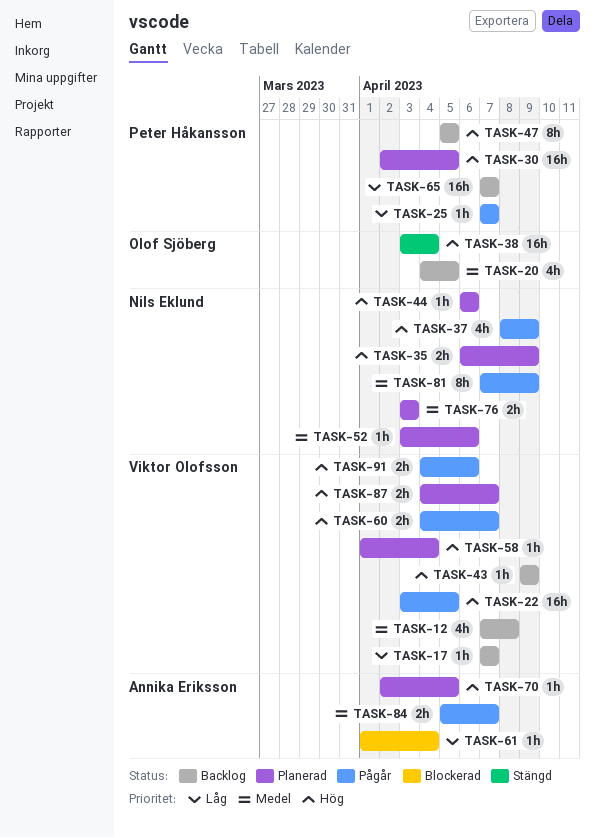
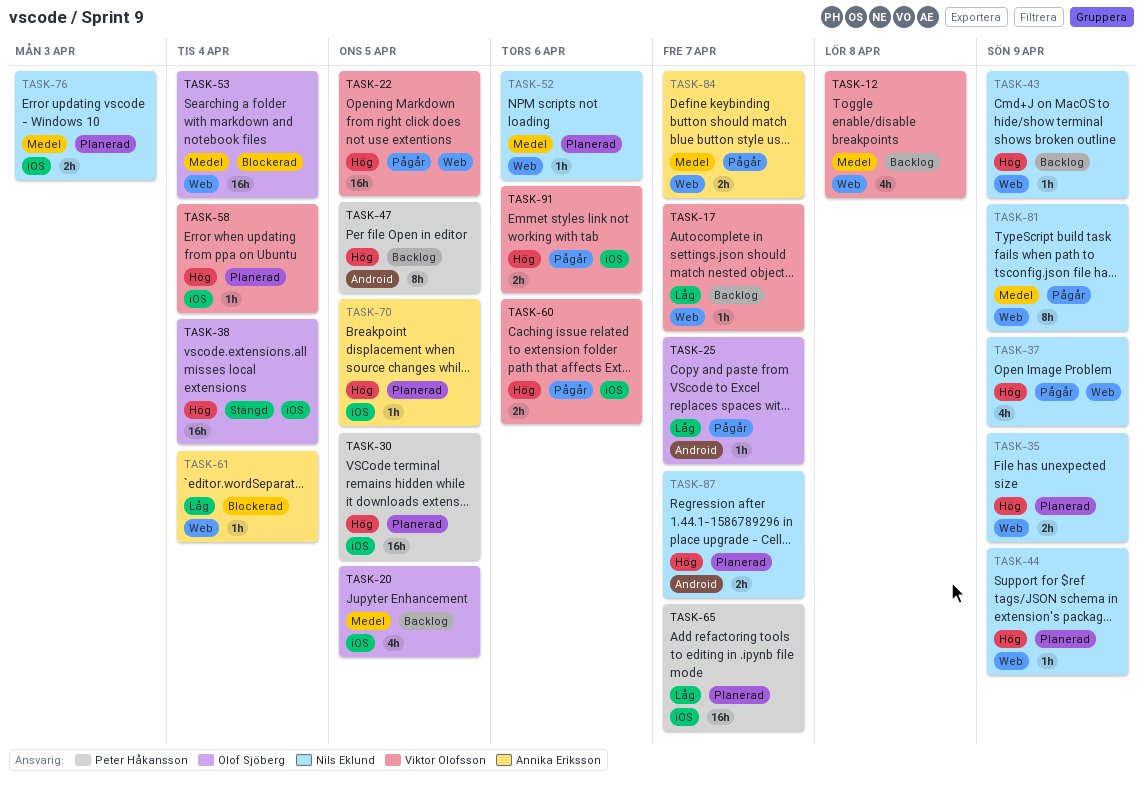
TASK-25, owner: Peter Håkansson -> Olof Sjöberg
TASK-43, owner: Viktor Olofsson -> Nils Eklund
TASK-44, due: Apr 6 -> Apr 9
TASK-53: none -> present
TASK-60, due: Apr 7 -> Apr 6
TASK-65, status: Backlog -> Planerad
TASK-87, owner: Viktor Olofsson -> Nils Eklund

